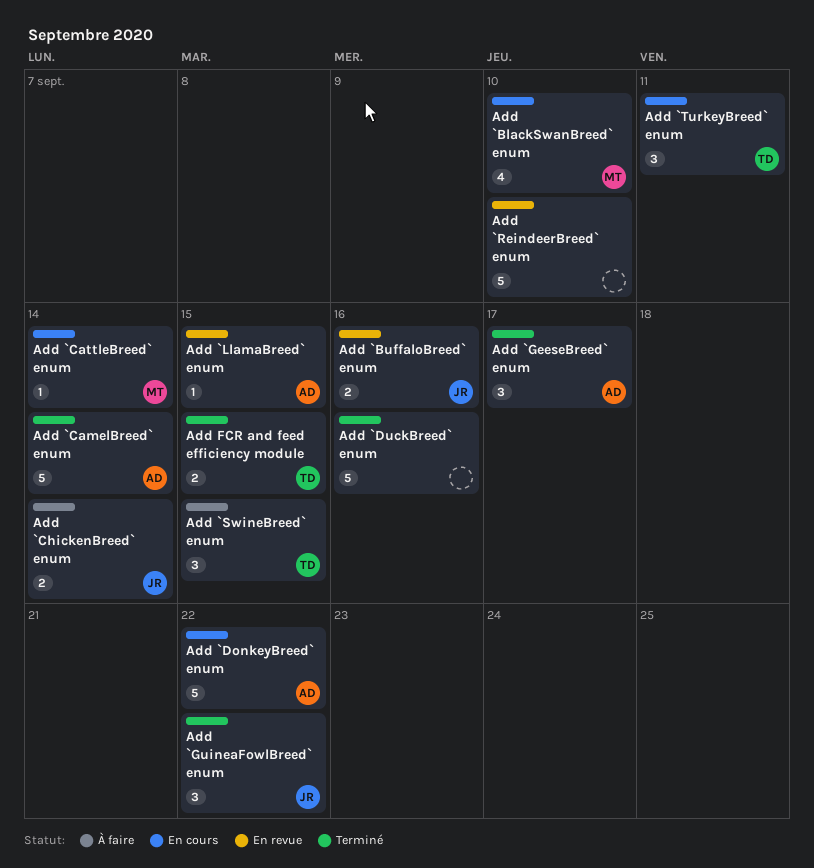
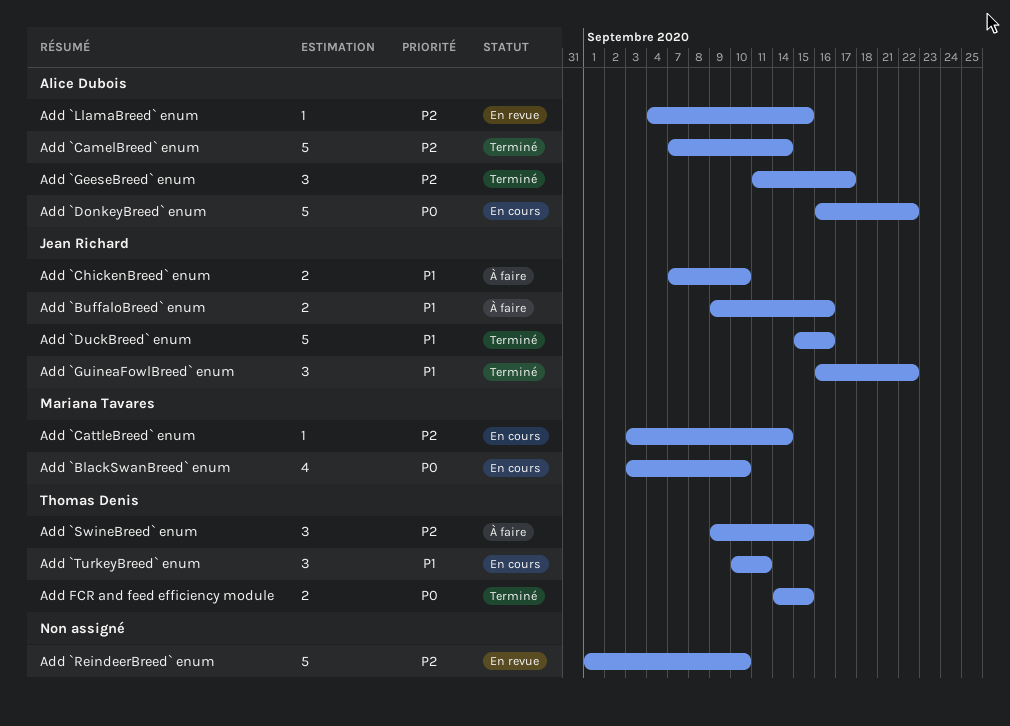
Add `BuffaloBreed` enum, status: En revue -> À faire
Add `ChickenBreed` enum, due: Sep 14 -> Sep 10
Add `DuckBreed` enum, owner: none -> Jean Richard

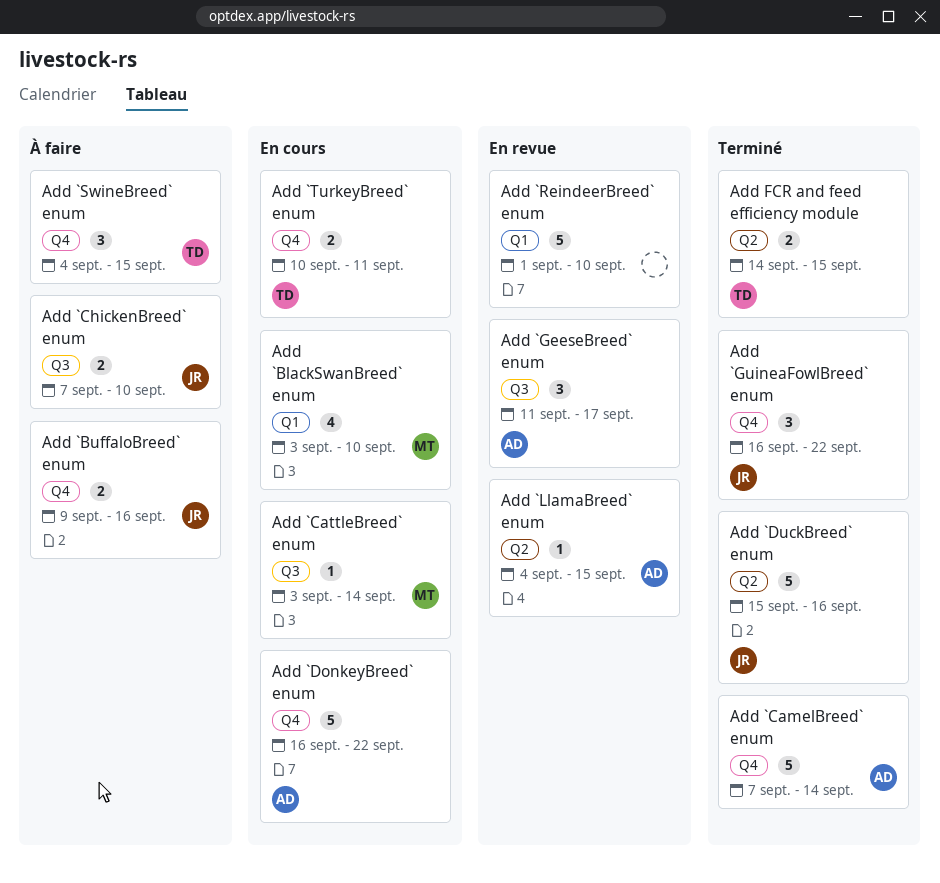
Add `GeeseBreed` enum, status: Terminé -> En revue
Add `SwineBreed` enum, start: Sep 9 -> Sep 4
Add `TurkeyBreed` enum, estimate: 3 -> 2

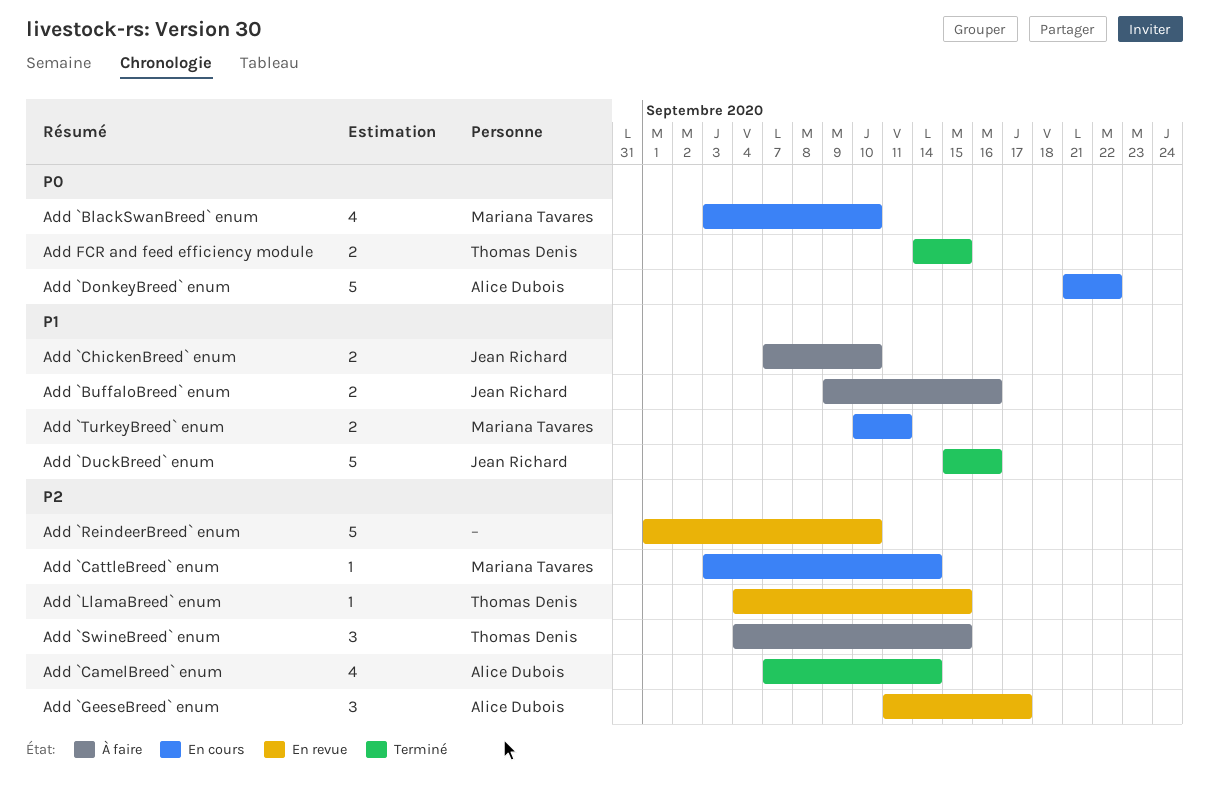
Add `CamelBreed` enum, estimate: 5 -> 4
Add `DonkeyBreed` enum, start: Sep 16 -> Sep 21
Add `GuineaFowlBreed` enum: present -> none
Add `LlamaBreed` enum, owner: Alice Dubois -> Thomas Denis
Add `TurkeyBreed` enum, owner: Thomas Denis -> Mariana Tavares

